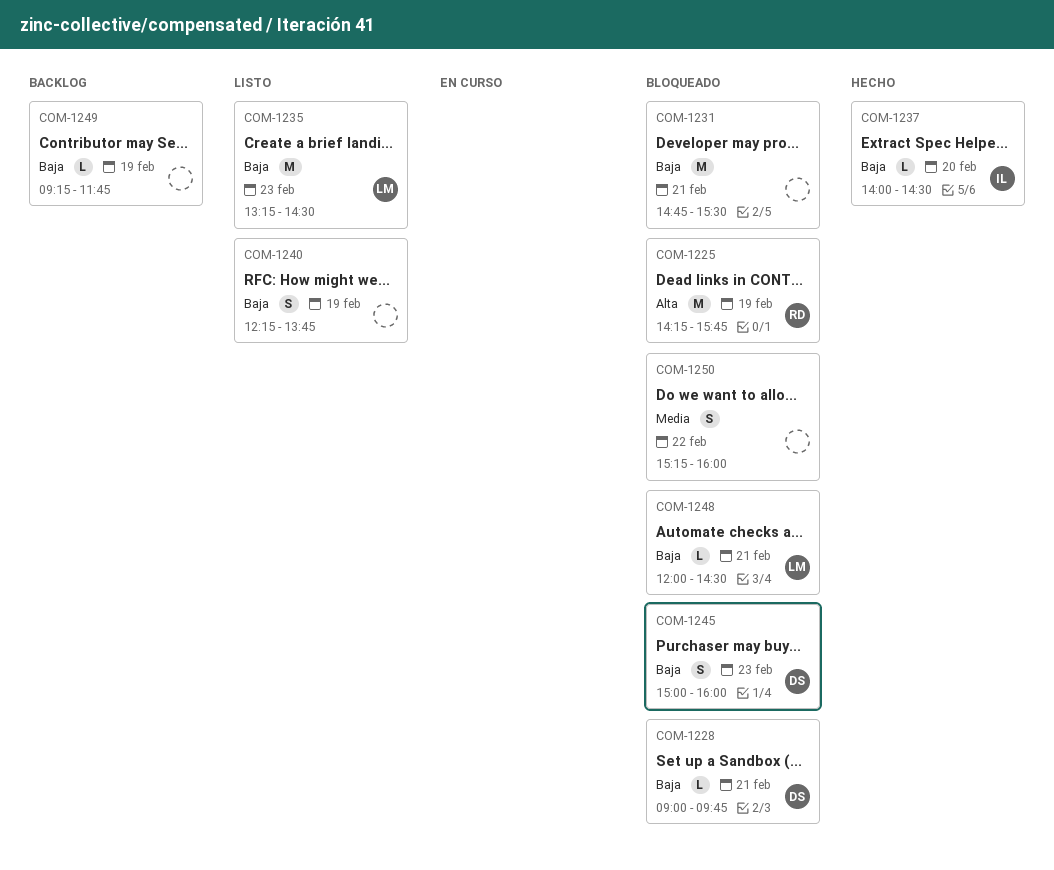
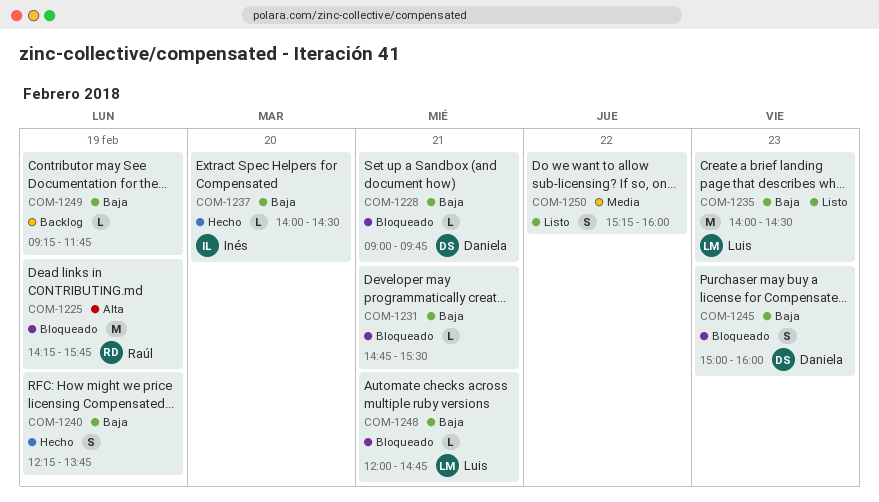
COM-1231, estimate: M -> L
COM-1235, begins: 13:15 -> 14:00
COM-1240, status: Listo -> Hecho
COM-1248, ends: 14:30 -> 14:45
COM-1250, status: Bloqueado -> Listo

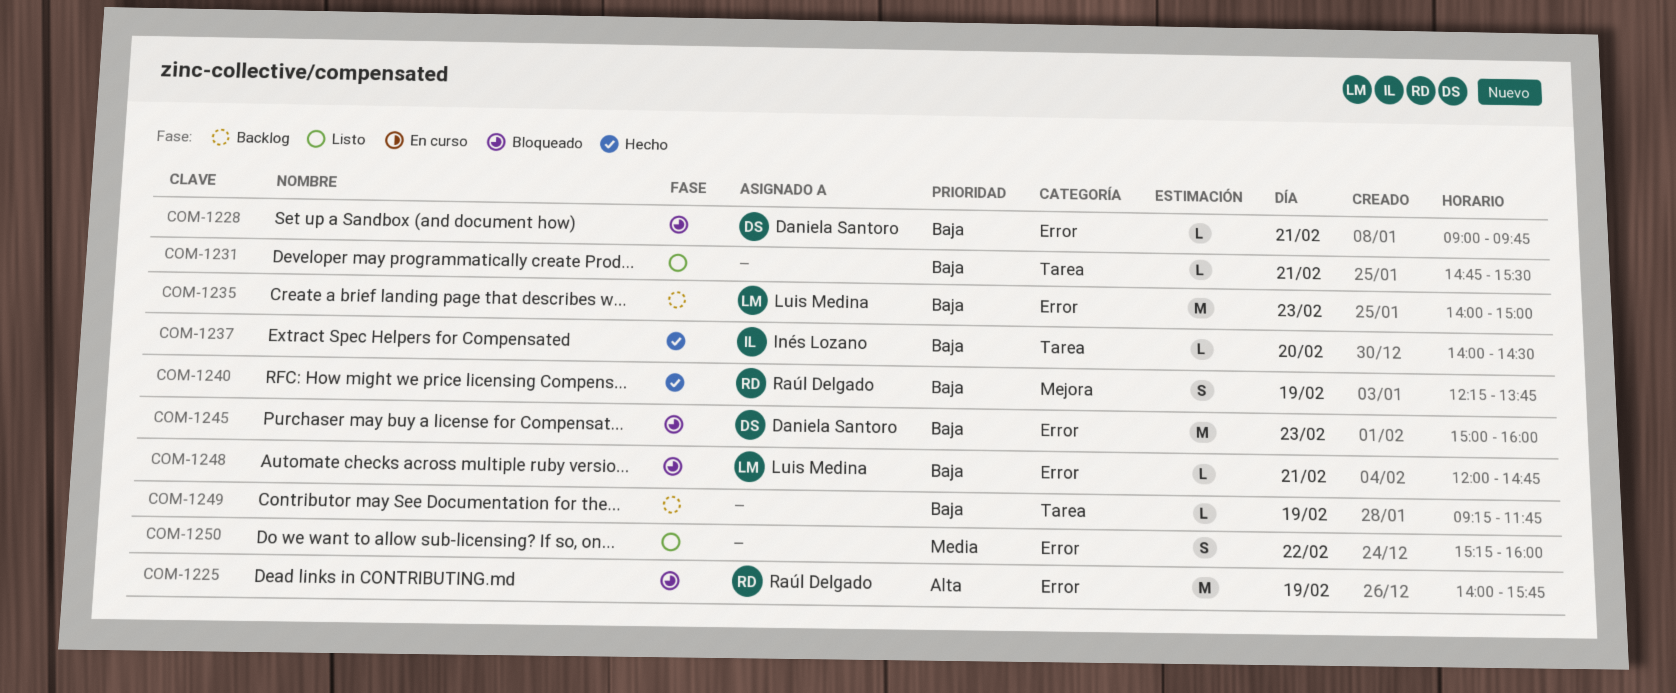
COM-1225, begins: 14:15 -> 14:00
COM-1231, status: Bloqueado -> Listo
COM-1235, status: Listo -> Backlog
COM-1235, ends: 14:30 -> 15:00
COM-1240, owner: none -> Raúl Delgado
COM-1245, estimate: S -> M

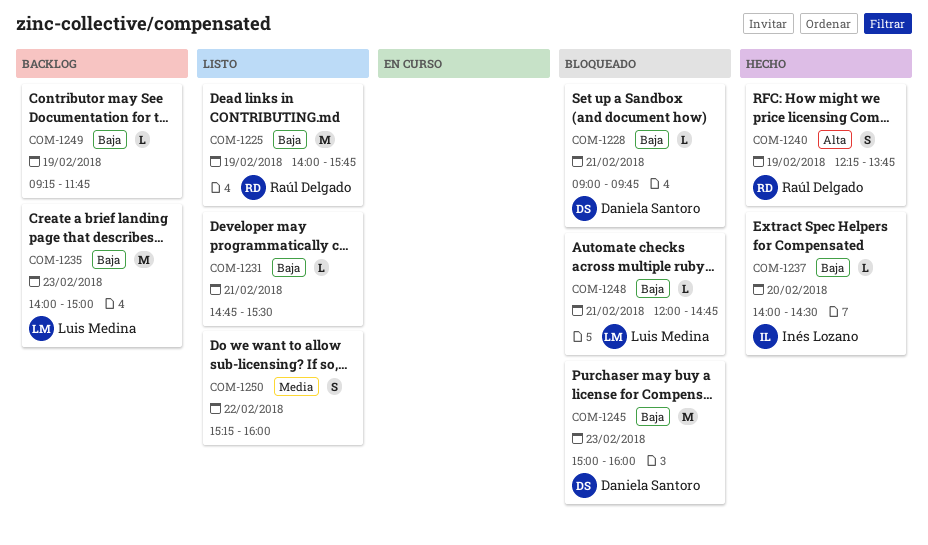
COM-1225, status: Bloqueado -> Listo
COM-1225, priority: Alta -> Baja
COM-1240, priority: Baja -> Alta

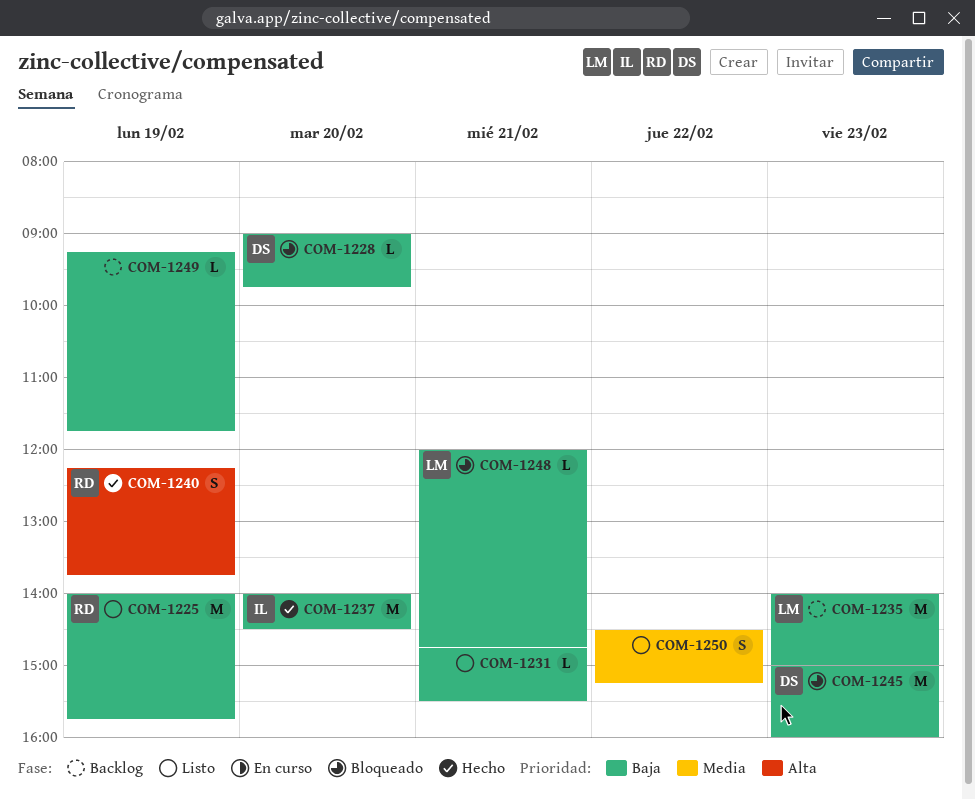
COM-1228, day: Feb 21 -> Feb 20
COM-1237, estimate: L -> M
COM-1250, begins: 15:15 -> 14:30
COM-1250, ends: 16:00 -> 15:15

